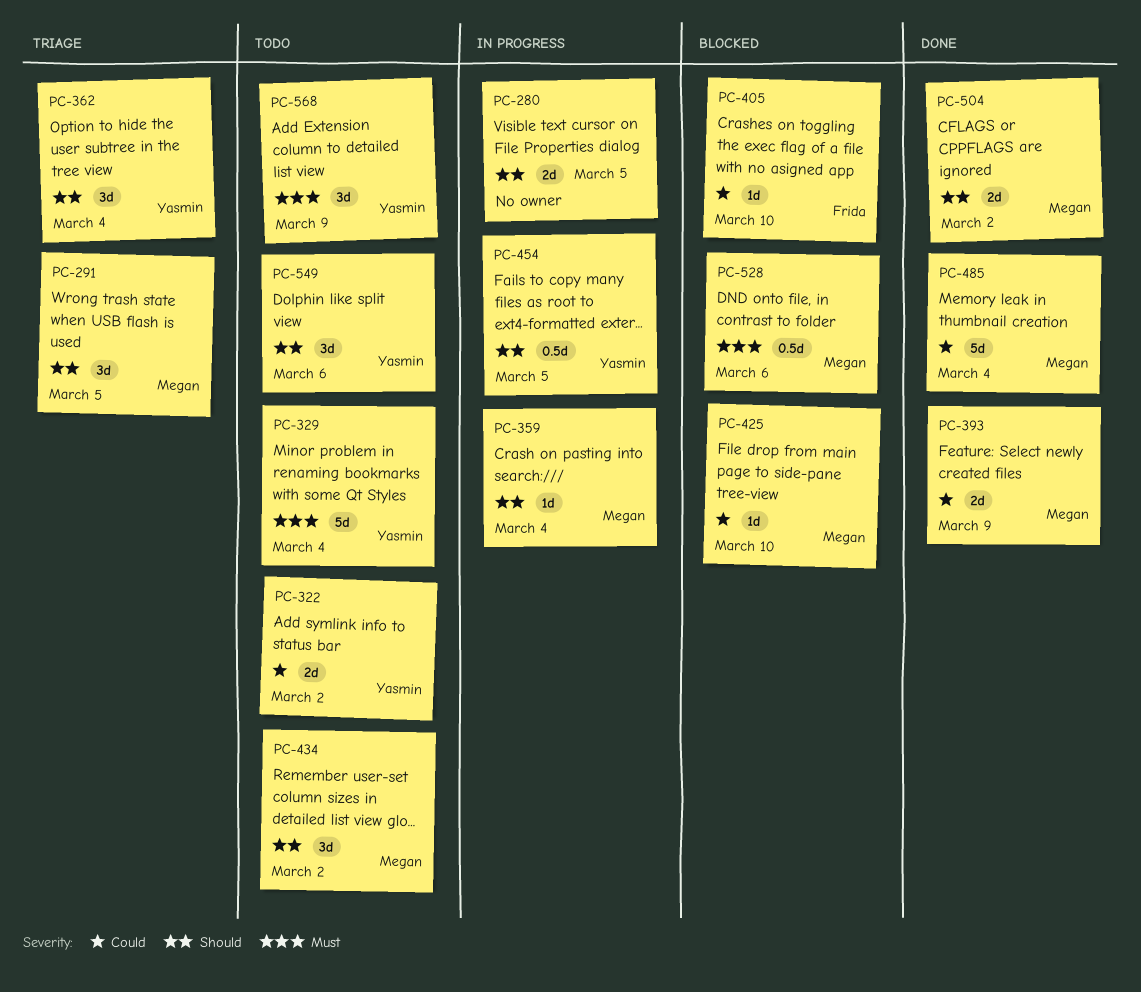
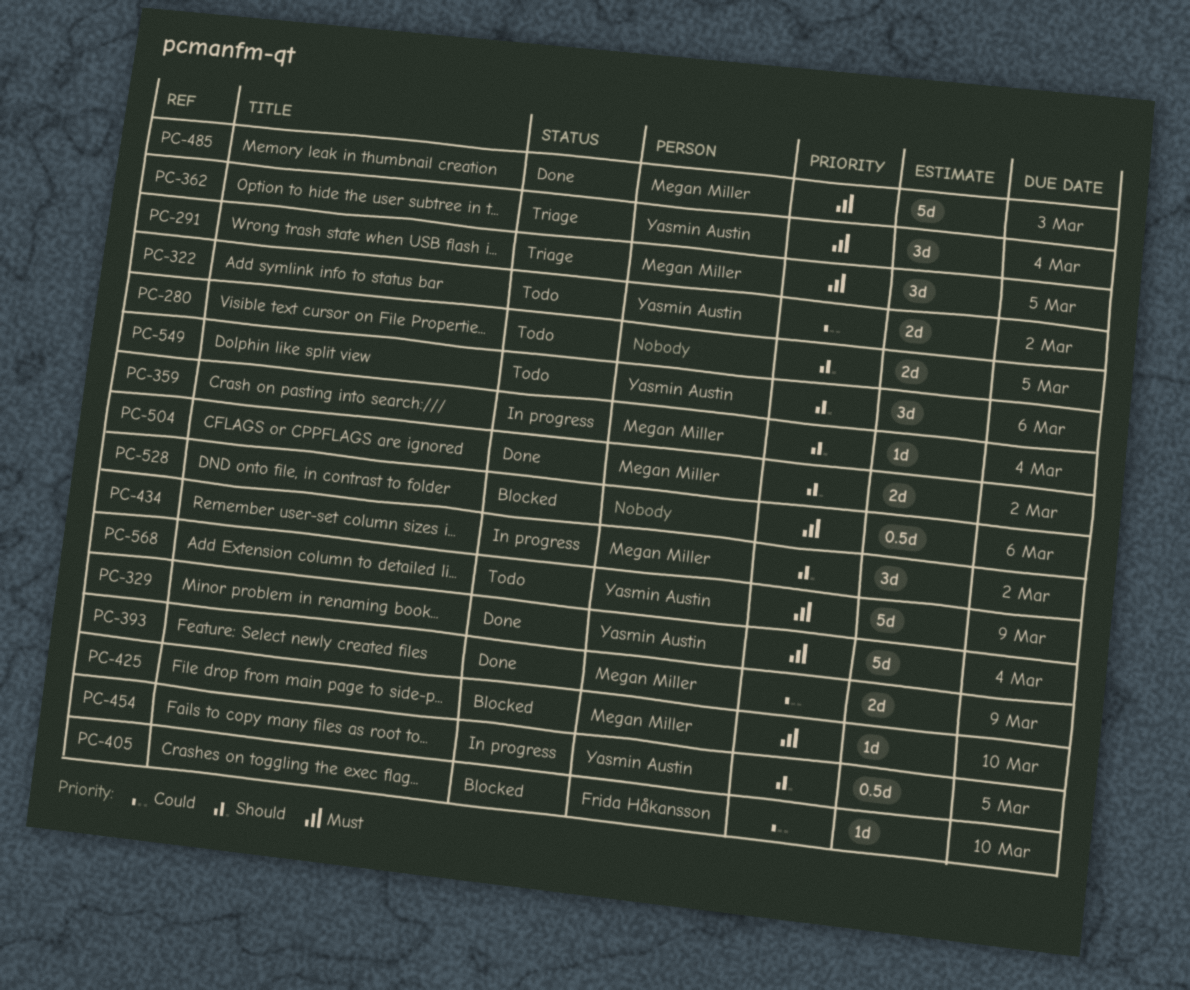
PC-280, status: In progress -> Todo
PC-291, priority: Should -> Must
PC-329, status: Todo -> Done
PC-362, priority: Should -> Must
PC-425, priority: Could -> Must
PC-434, status: Todo -> In progress
PC-485, priority: Could -> Must
PC-485, due: Mar 4 -> Mar 3
PC-528, owner: Megan Miller -> none
PC-568, estimate: 3d -> 5d

